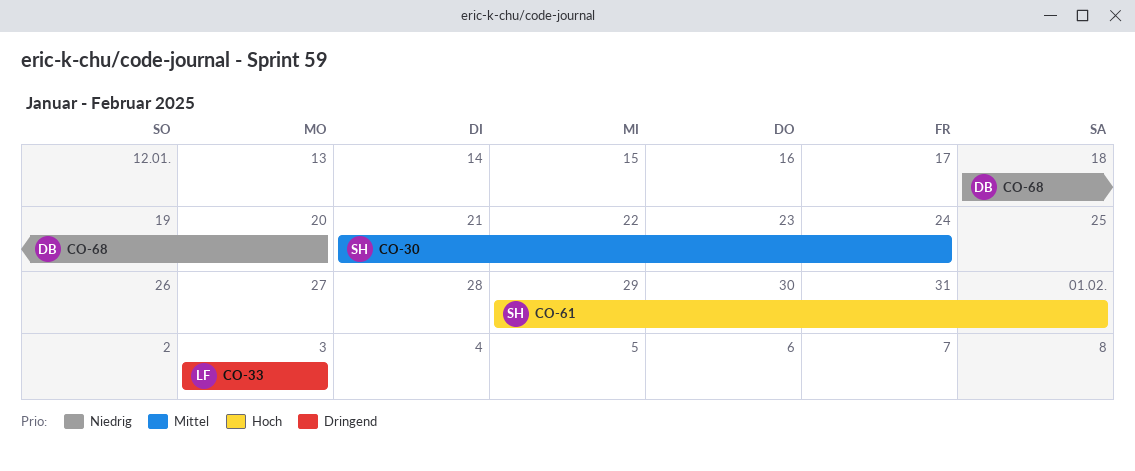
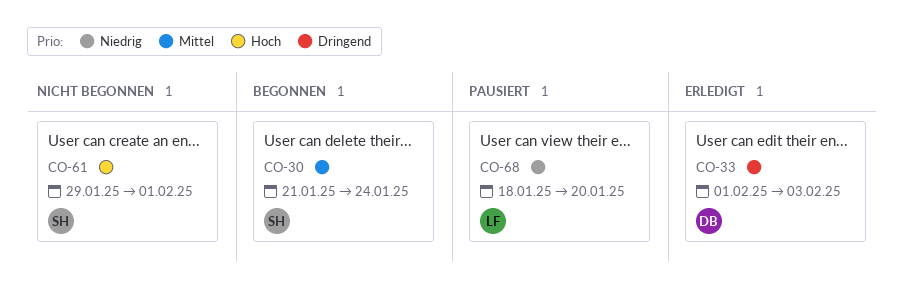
CO-33, owner: LF -> DB
CO-33, start: Feb 3 -> Feb 1
CO-68, owner: DB -> LF

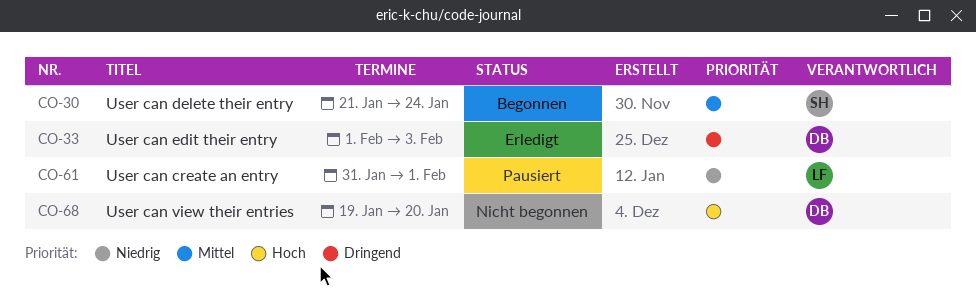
CO-61, status: Nicht begonnen -> Pausiert
CO-61, owner: SH -> LF
CO-61, priority: Hoch -> Niedrig
CO-61, start: Jan 29 -> Jan 31
CO-68, status: Pausiert -> Nicht begonnen
CO-68, owner: LF -> DB
CO-68, priority: Niedrig -> Hoch
CO-68, start: Jan 18 -> Jan 19

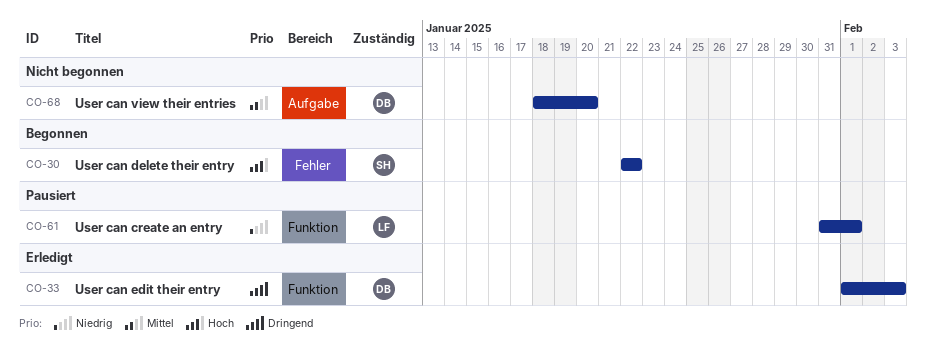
CO-30, priority: Mittel -> Hoch
CO-30, start: Jan 21 -> Jan 22
CO-30, due: Jan 24 -> Jan 22
CO-68, priority: Hoch -> Mittel
CO-68, start: Jan 19 -> Jan 18

